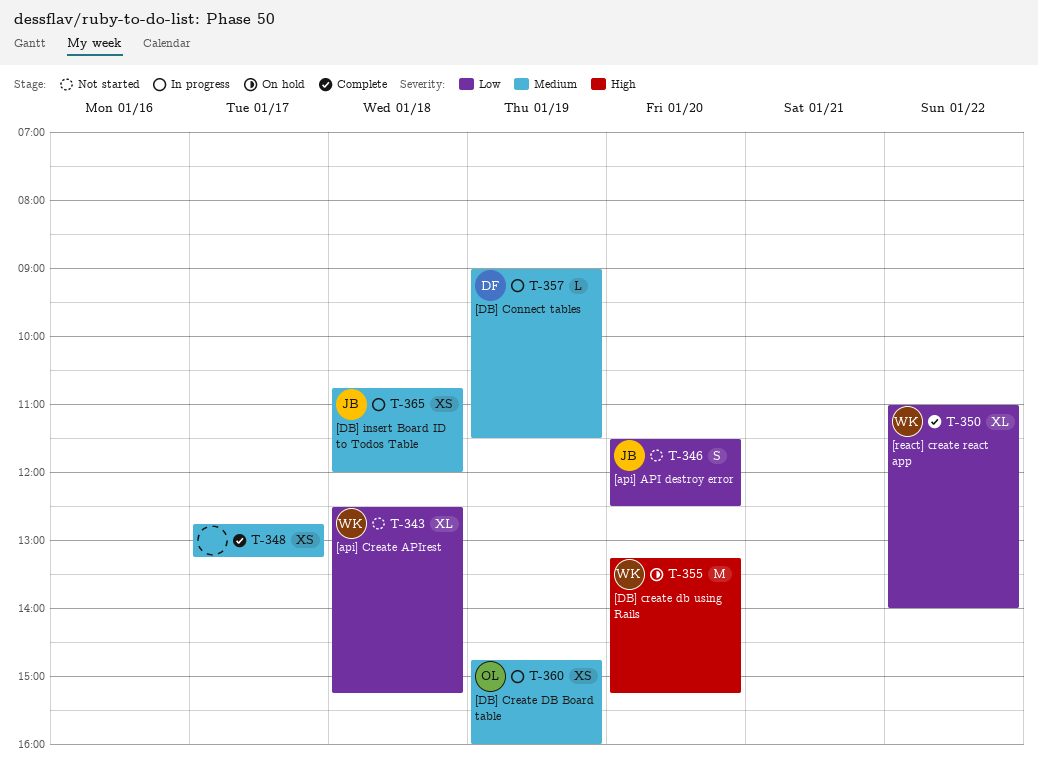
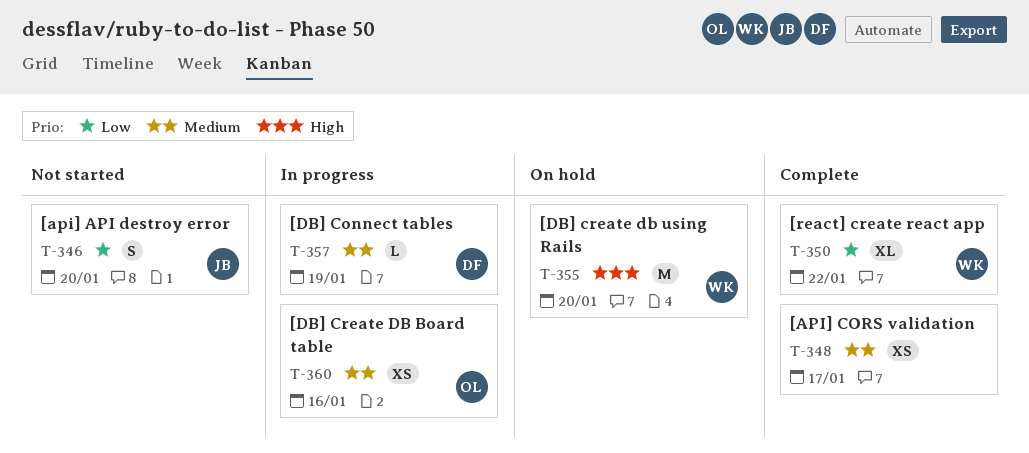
T-343: present -> none
T-360, day: Jan 19 -> Jan 16
T-365: present -> none

